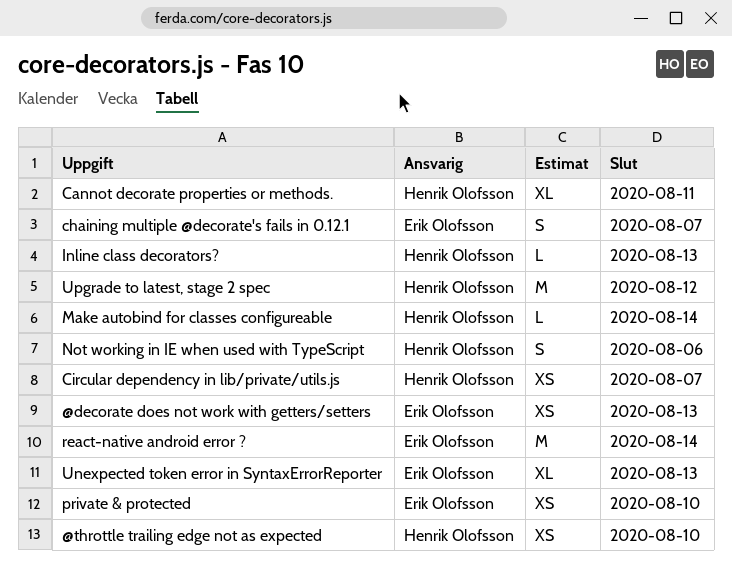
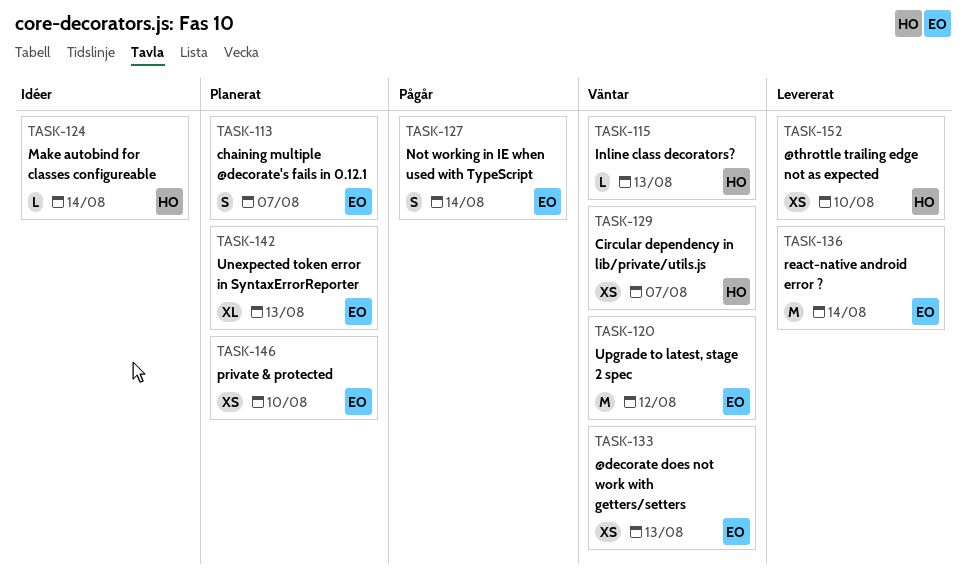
Cannot decorate properties or methods.: present -> none
Not working in IE when used with TypeScript, owner: Henrik Olofsson -> Erik Olofsson
Not working in IE when used with TypeScript, due: Aug 6 -> Aug 14
Upgrade to latest, stage 2 spec, owner: Henrik Olofsson -> Erik Olofsson

